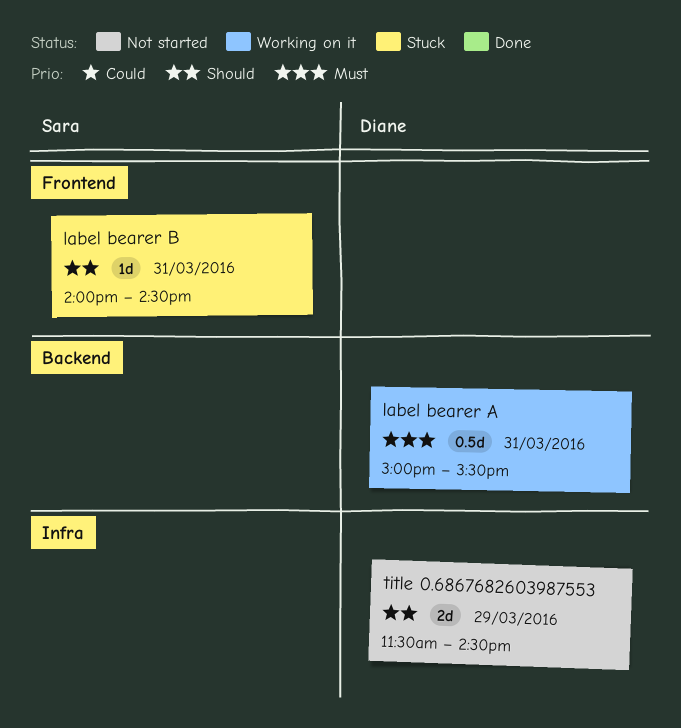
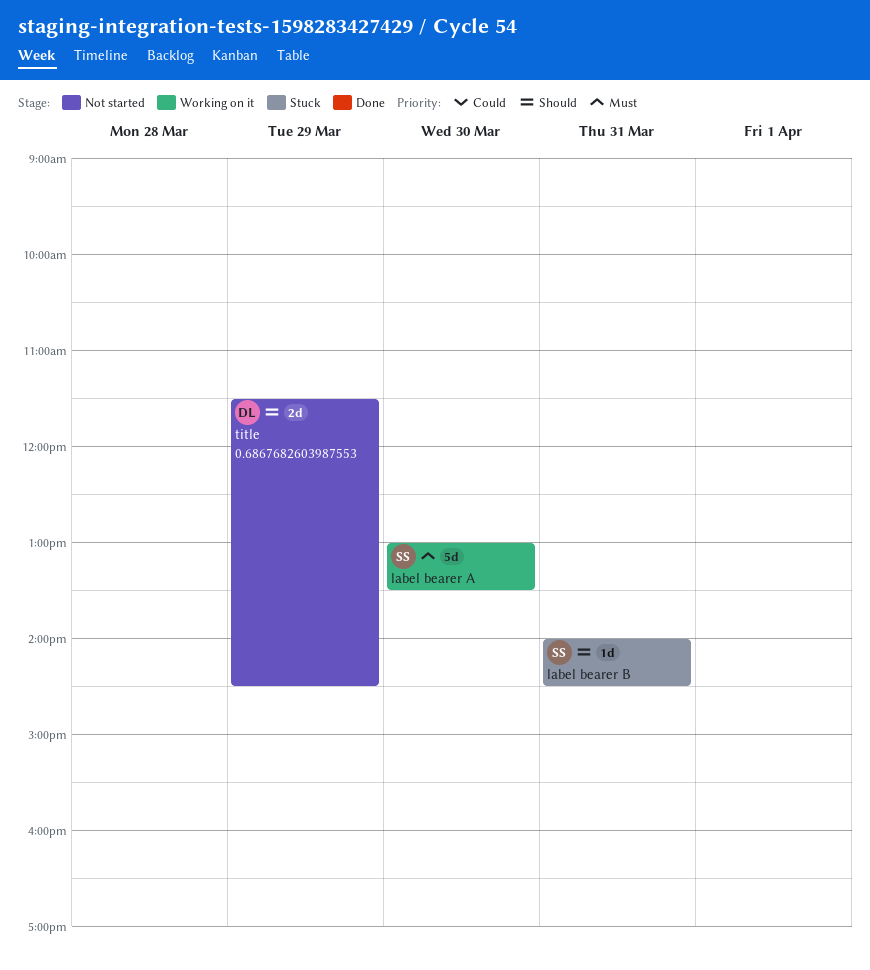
label bearer A, owner: Diane -> Sara
label bearer A, estimate: 0.5d -> 5d
label bearer A, day: Mar 31 -> Mar 30
label bearer A, begins: 15:00 -> 13:00
label bearer A, ends: 15:30 -> 13:30

